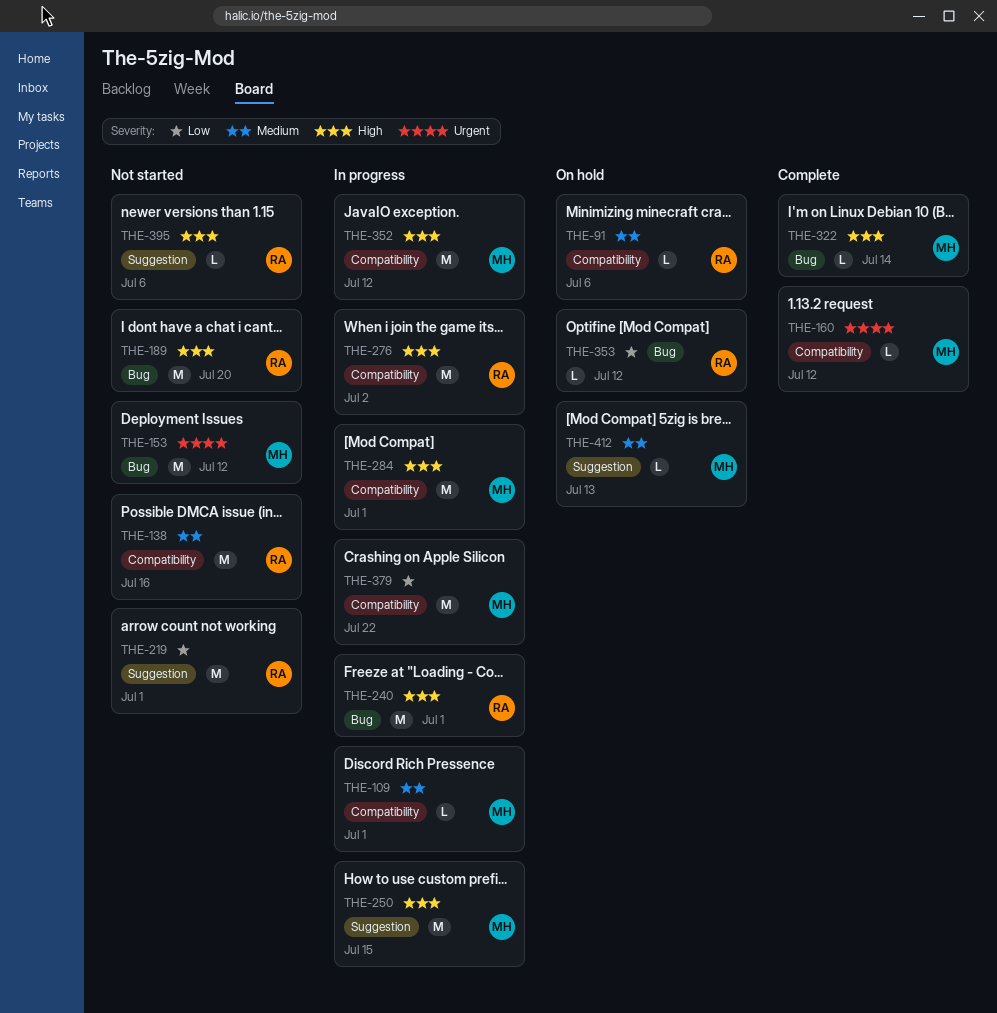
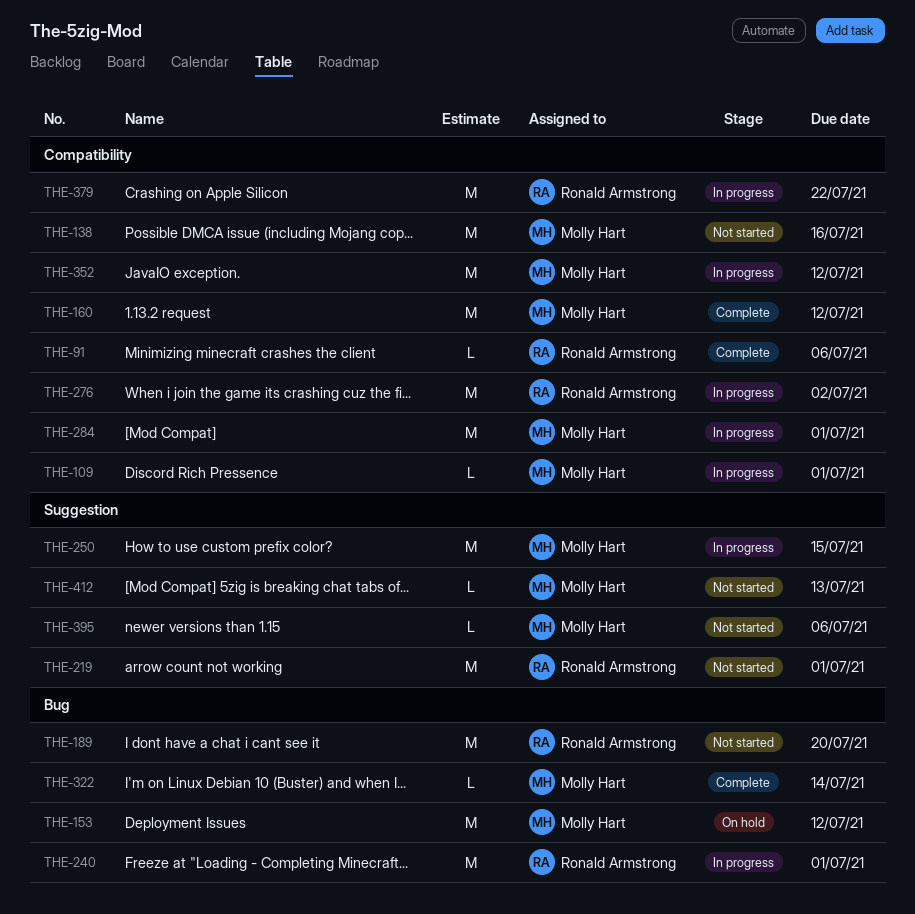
THE-91, status: On hold -> Complete
THE-138, owner: Ronald Armstrong -> Molly Hart
THE-153, status: Not started -> On hold
THE-160, estimate: L -> M
THE-353: present -> none
THE-379, owner: Molly Hart -> Ronald Armstrong
THE-395, owner: Ronald Armstrong -> Molly Hart
THE-412, status: On hold -> Not started

